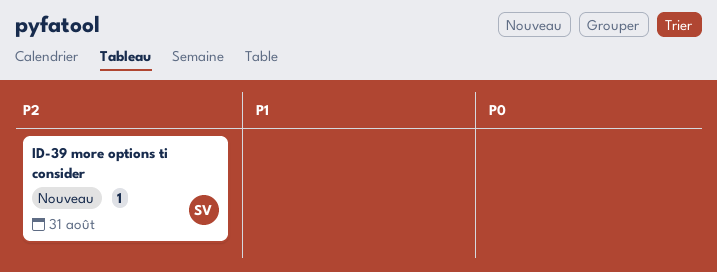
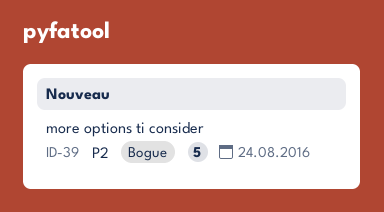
ID-39, estimate: 1 -> 5
ID-39, due: Aug 31 -> Aug 24

